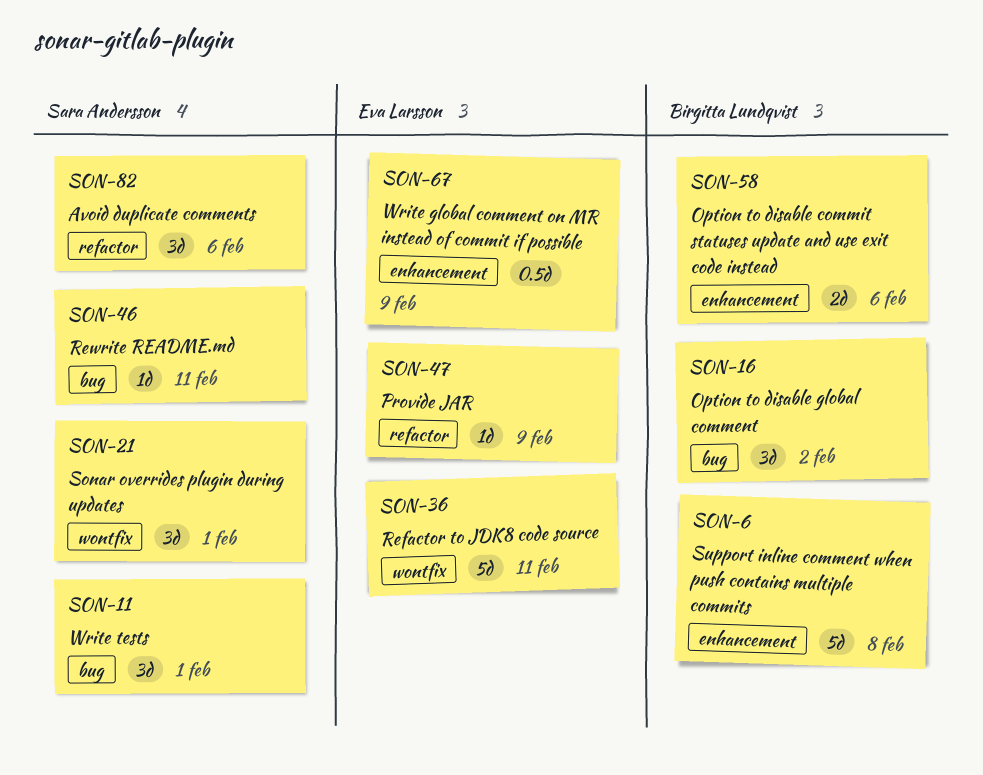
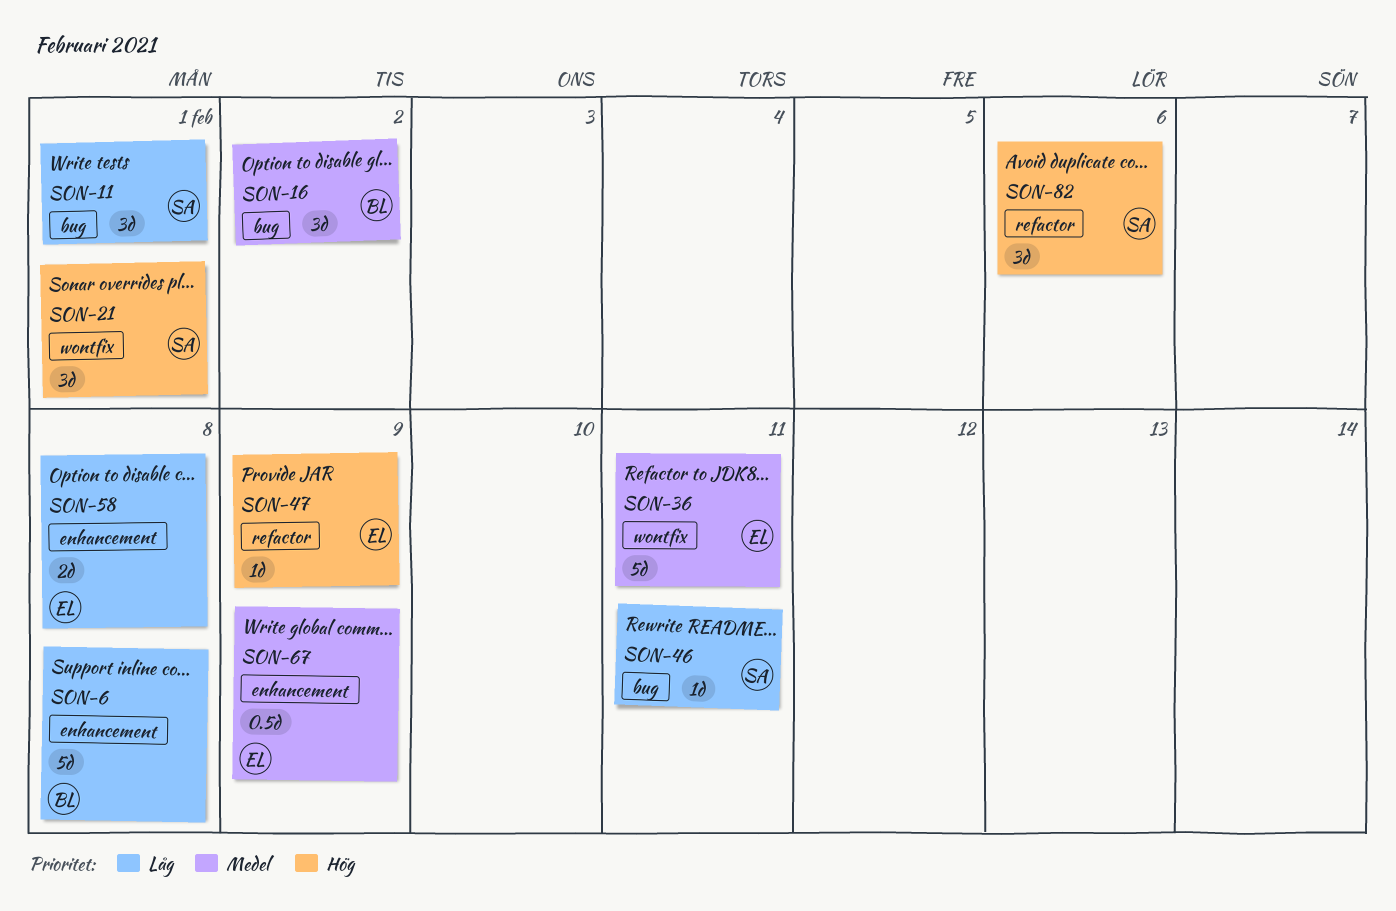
SON-58, owner: Birgitta Lundqvist -> Eva Larsson
SON-58, due: Feb 6 -> Feb 8

